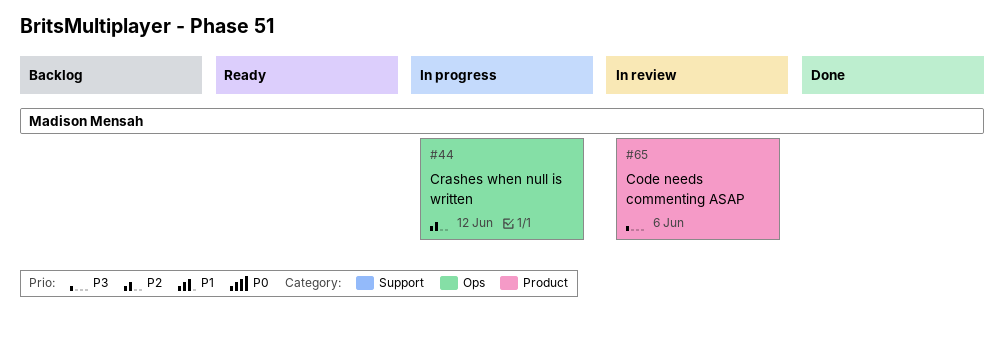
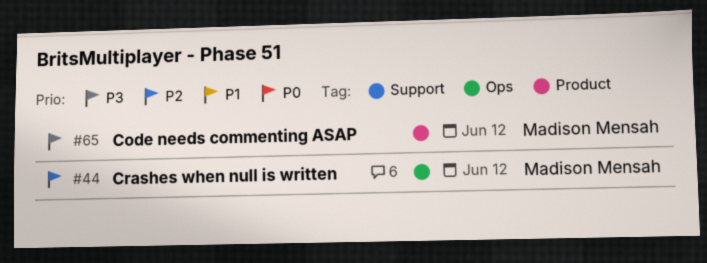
#65, due: Jun 6 -> Jun 12

